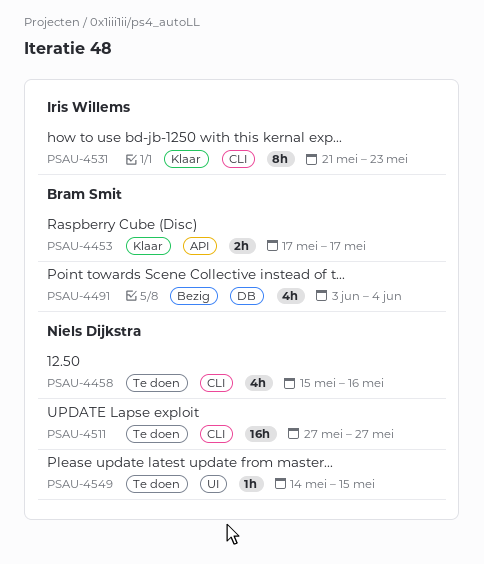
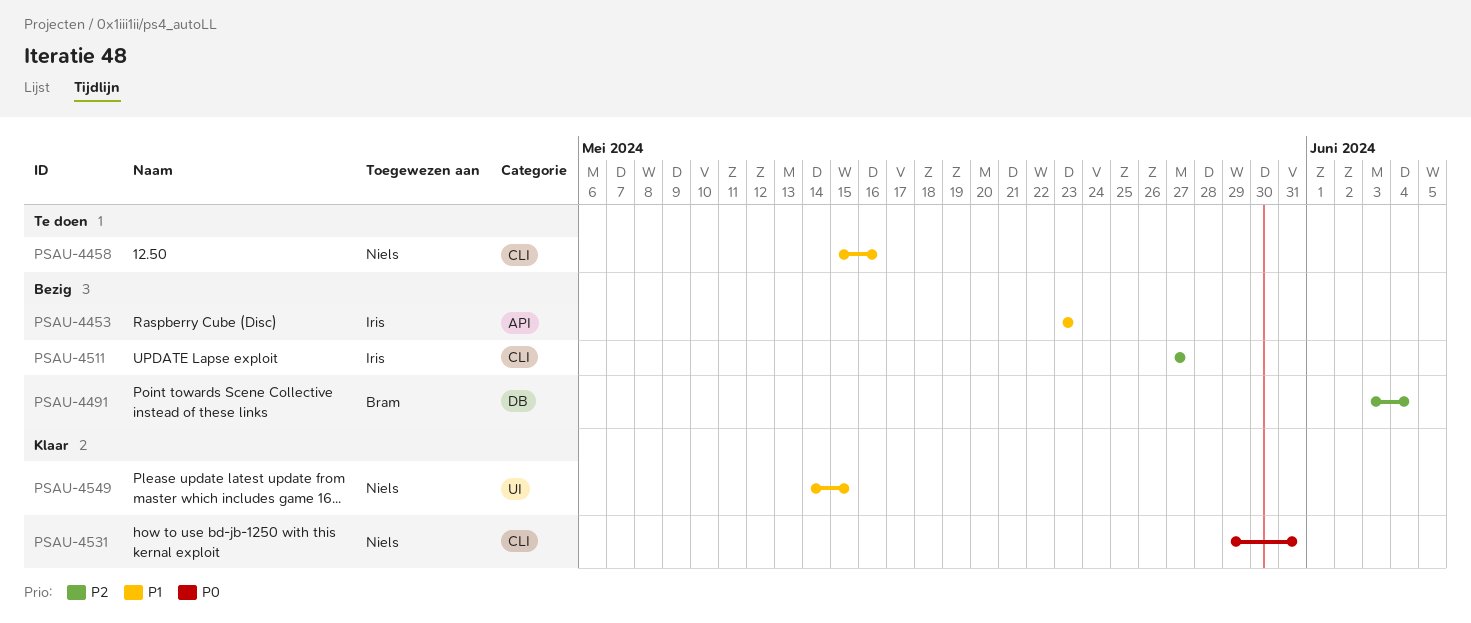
PSAU-4453, status: Klaar -> Bezig
PSAU-4453, owner: Bram Smit -> Iris Willems
PSAU-4453, start: May 17 -> May 23
PSAU-4453, due: May 17 -> May 23
PSAU-4511, status: Te doen -> Bezig
PSAU-4511, owner: Niels Dijkstra -> Iris Willems
PSAU-4531, owner: Iris Willems -> Niels Dijkstra
PSAU-4531, start: May 21 -> May 29
PSAU-4531, due: May 23 -> May 31
PSAU-4549, status: Te doen -> Klaar

